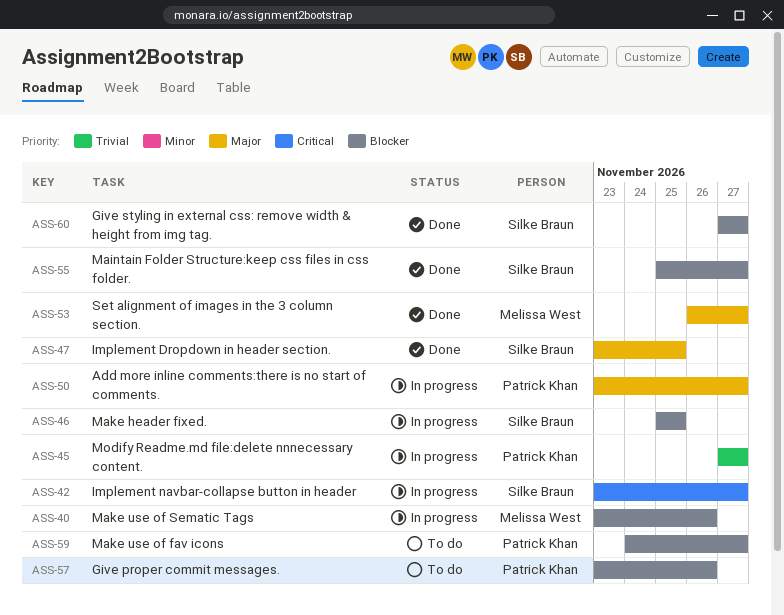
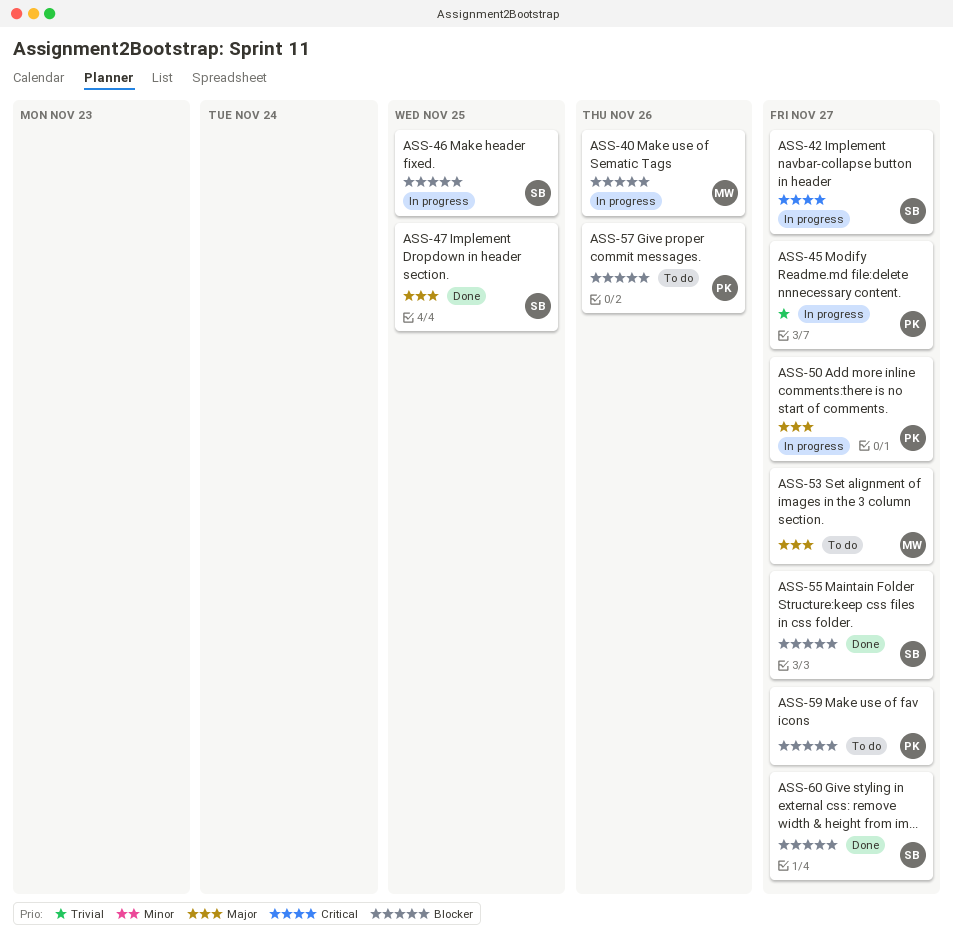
ASS-53, status: Done -> To do

